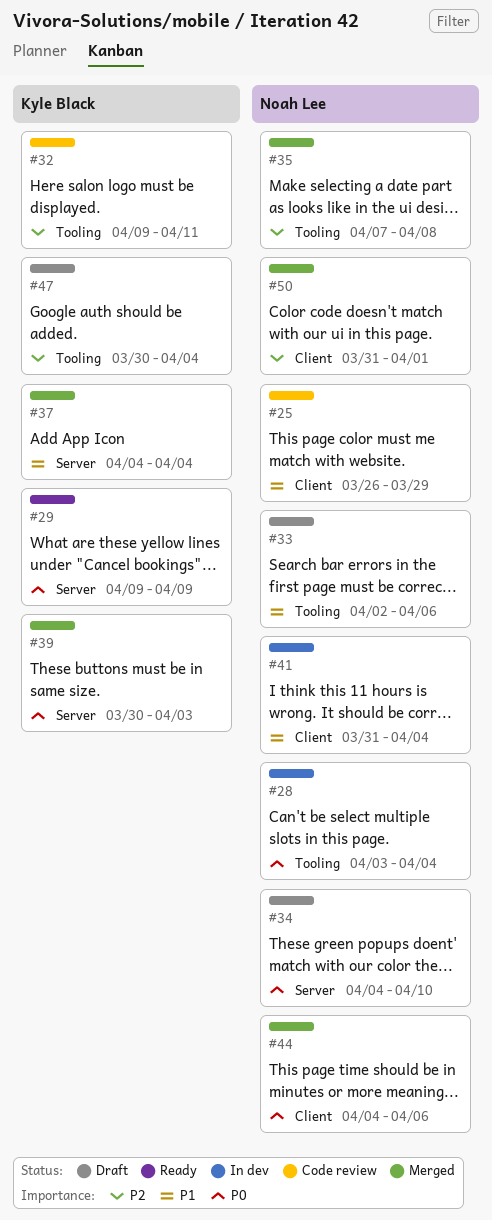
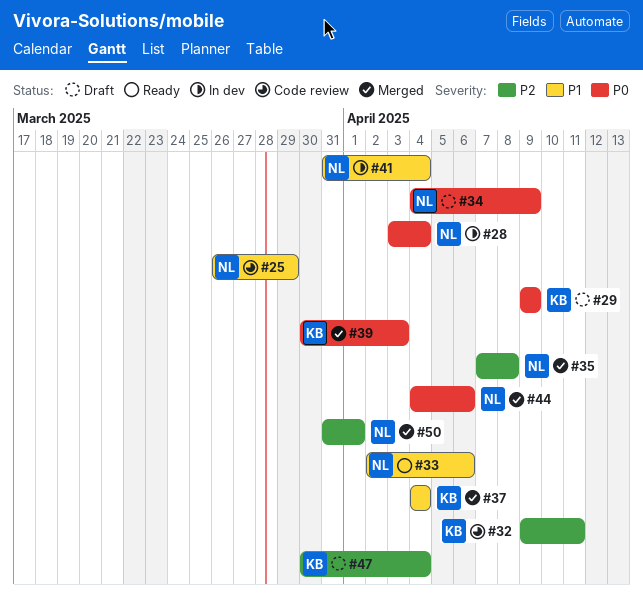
#29, status: Ready -> Draft
#33, status: Draft -> Ready
#34, due: Apr 10 -> Apr 9

